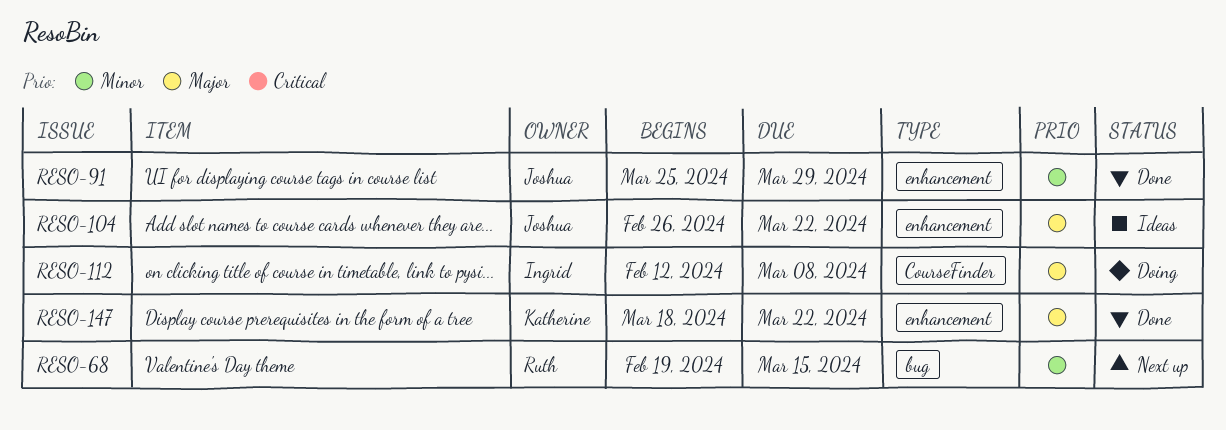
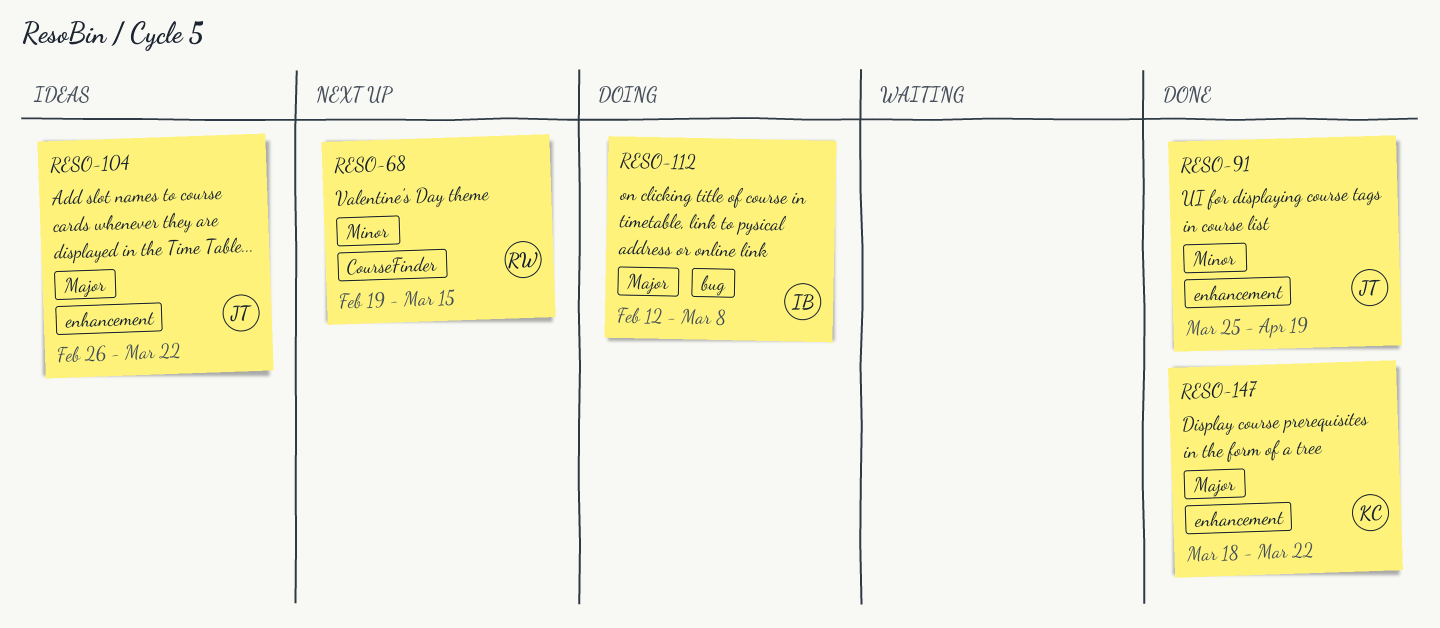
RESO-68, label: bug -> CourseFinder
RESO-91, due: Mar 29 -> Apr 19
RESO-112, label: CourseFinder -> bug

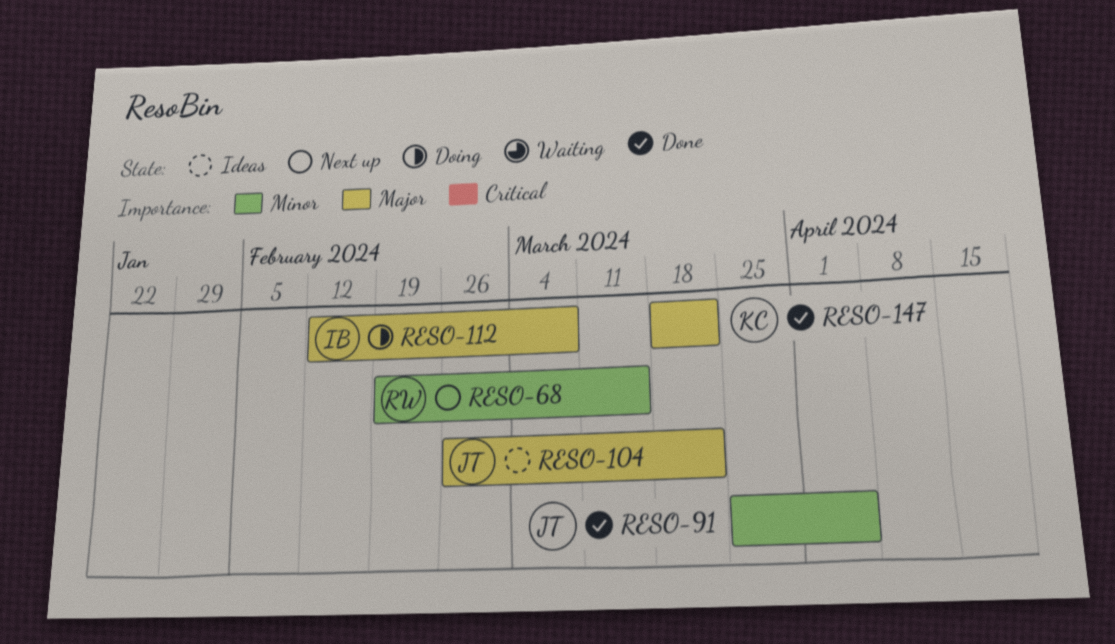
RESO-91, due: Apr 19 -> Apr 5

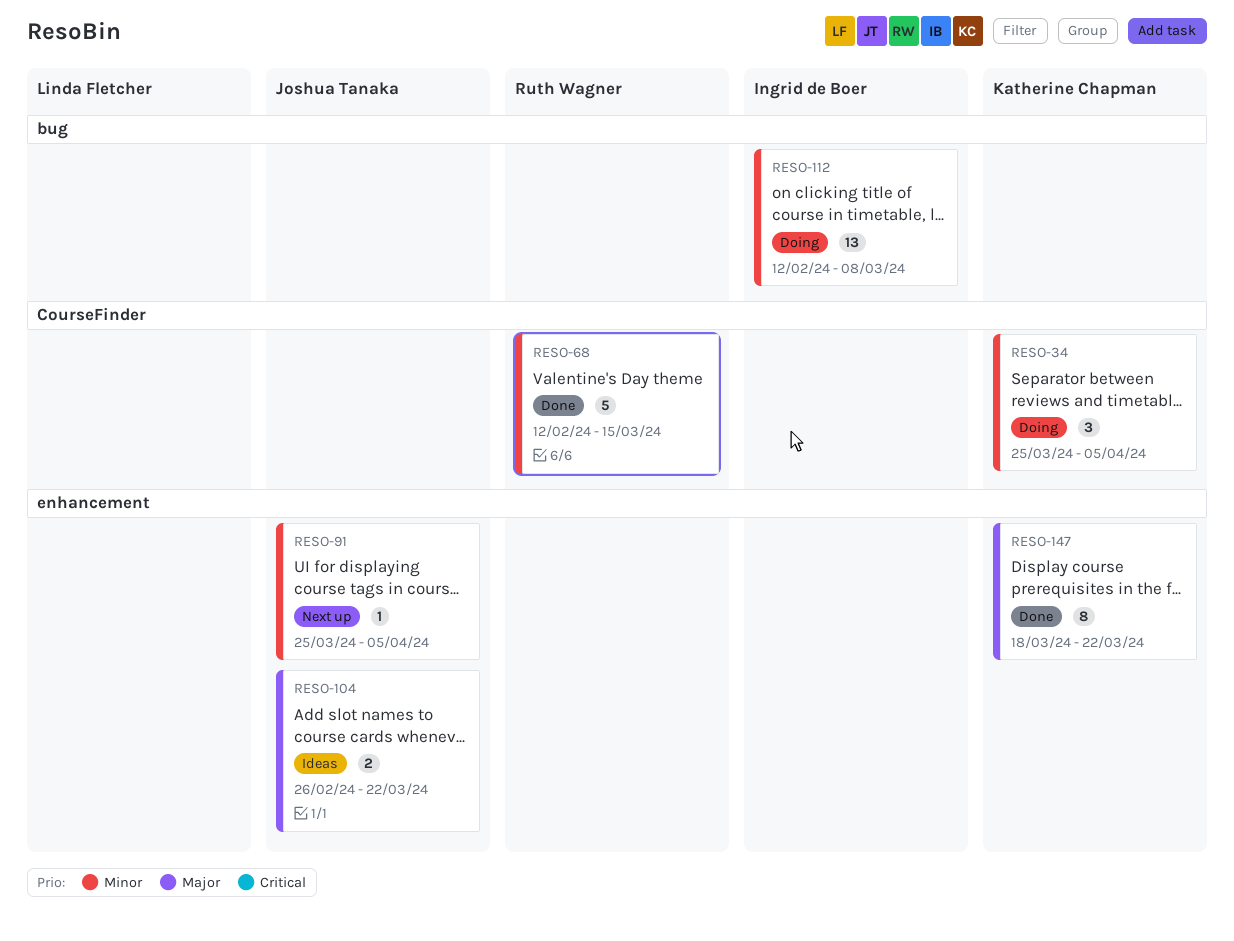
RESO-34: none -> present
RESO-68, status: Next up -> Done
RESO-68, start: Feb 19 -> Feb 12
RESO-91, status: Done -> Next up
RESO-112, priority: Major -> Minor

